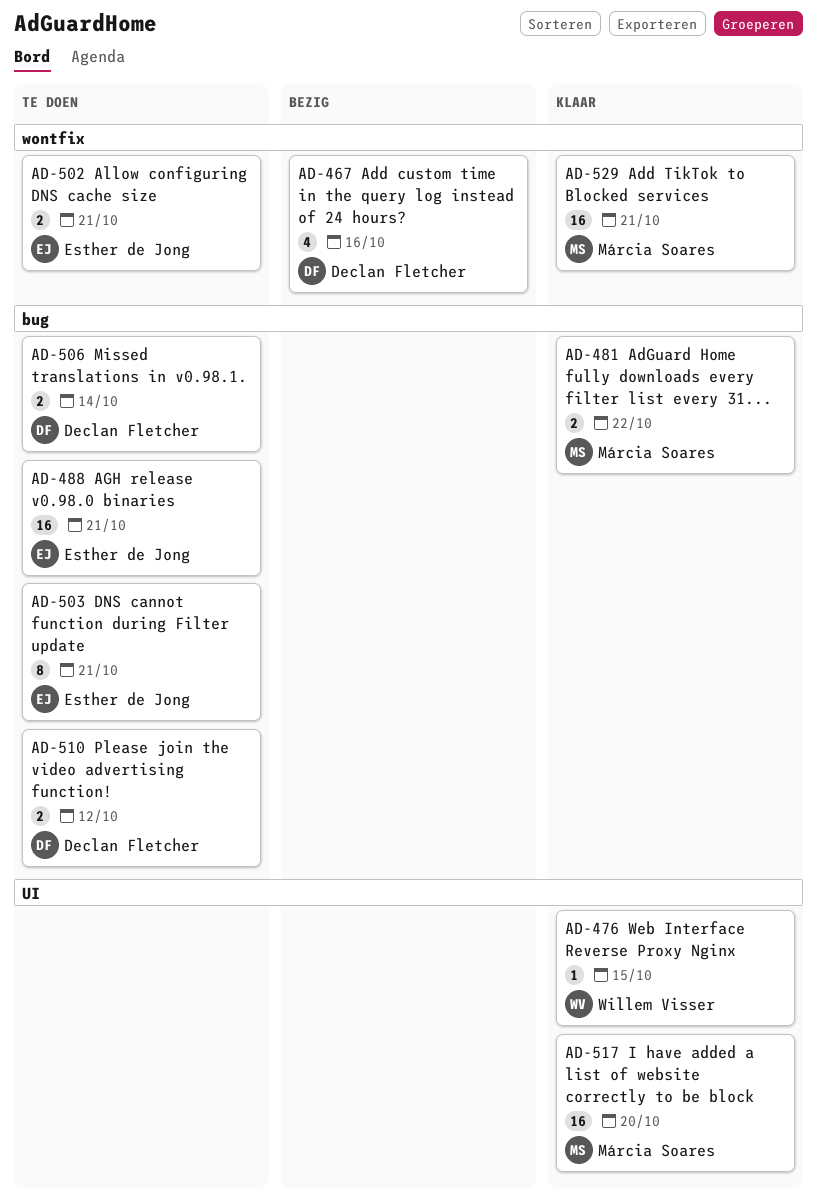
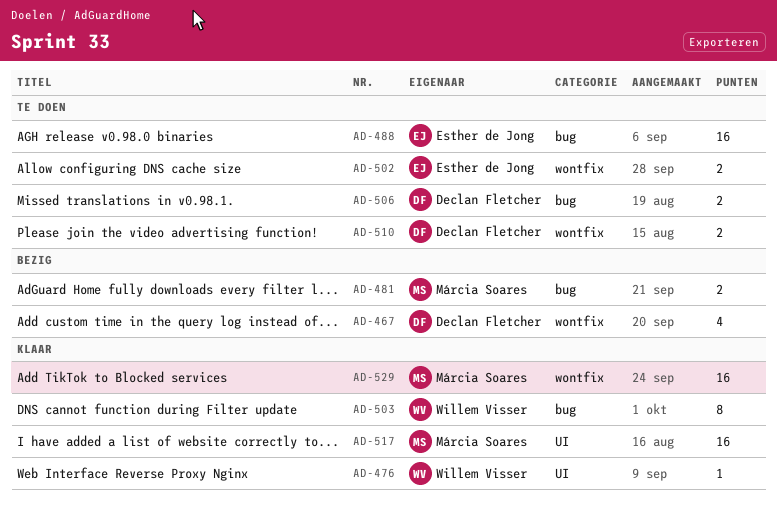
AD-481, status: Klaar -> Bezig
AD-503, status: Te doen -> Klaar
AD-503, owner: Esther de Jong -> Willem Visser
AD-510, label: bug -> wontfix

